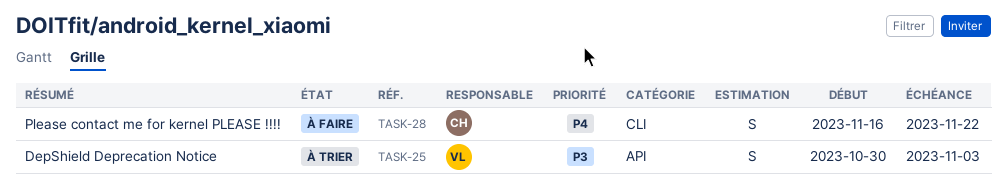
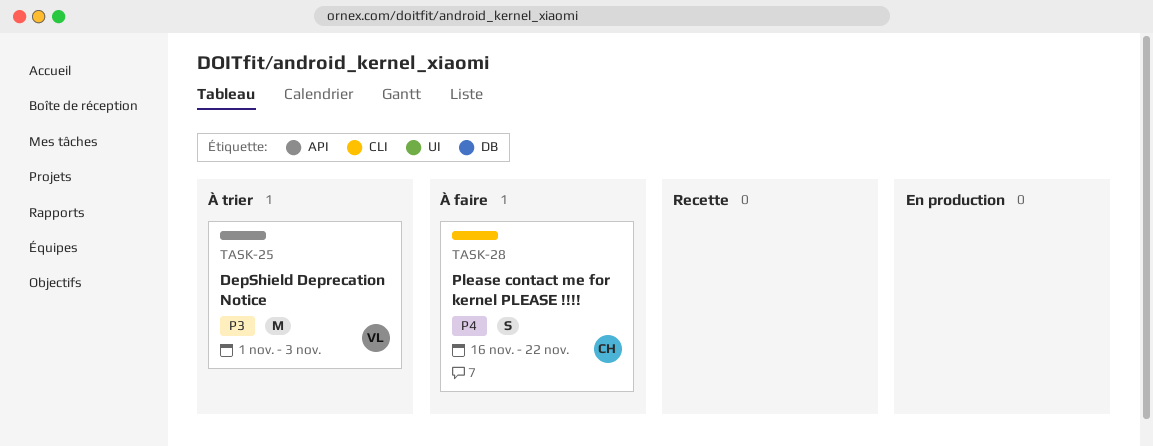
TASK-25, estimate: S -> M
TASK-25, start: Oct 30 -> Nov 1

